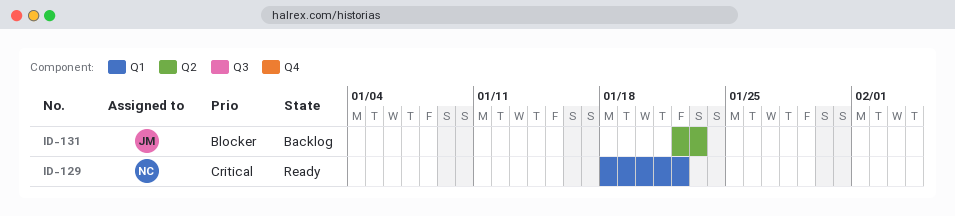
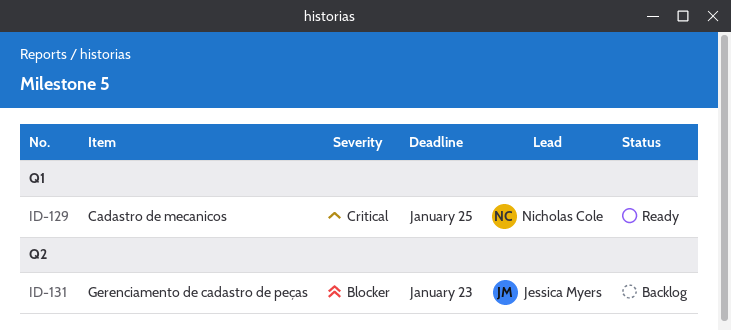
ID-129, due: Jan 22 -> Jan 25

